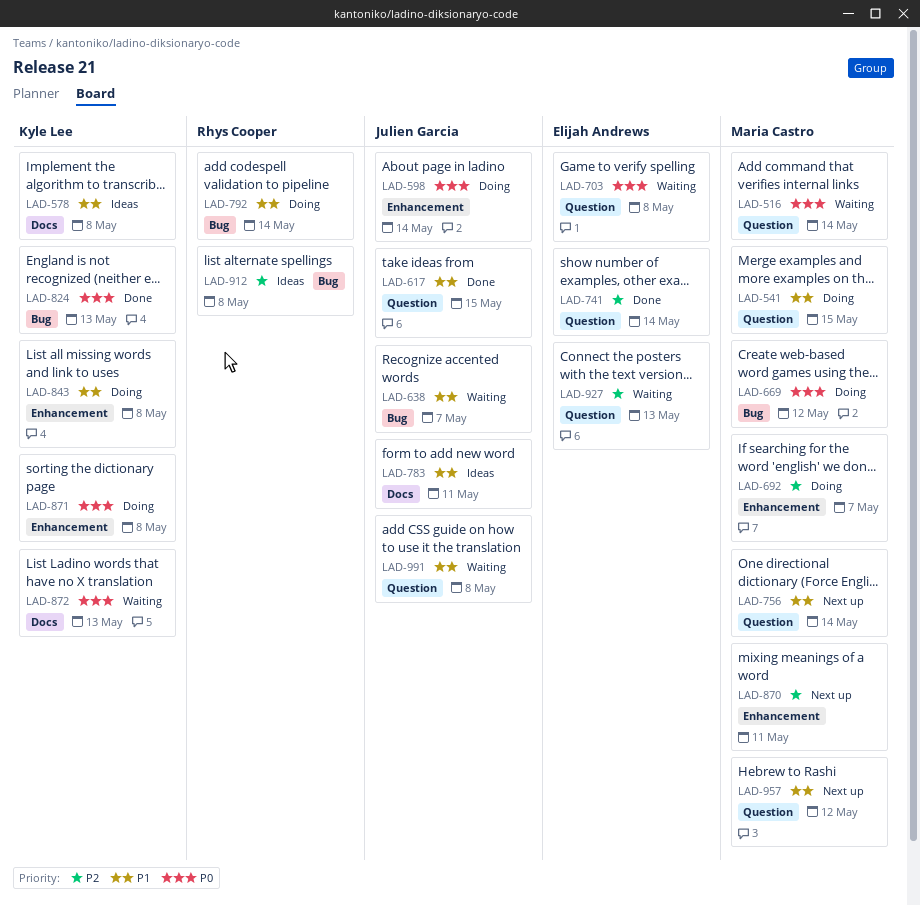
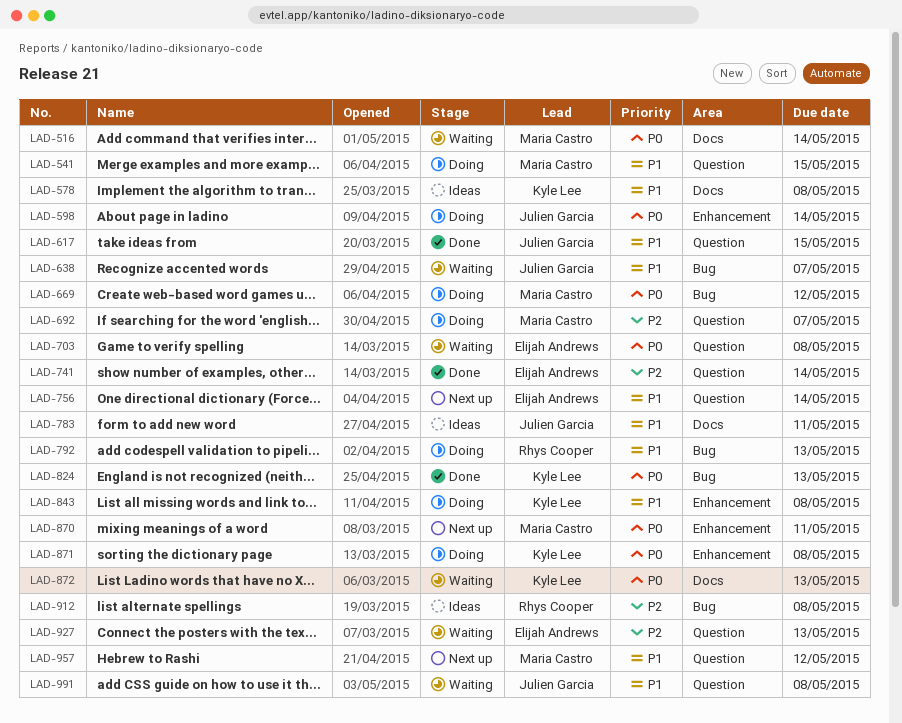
LAD-516, label: Question -> Docs
LAD-692, label: Enhancement -> Question
LAD-756, owner: Maria Castro -> Elijah Andrews
LAD-792, due: May 14 -> May 13
LAD-870, priority: P2 -> P0

